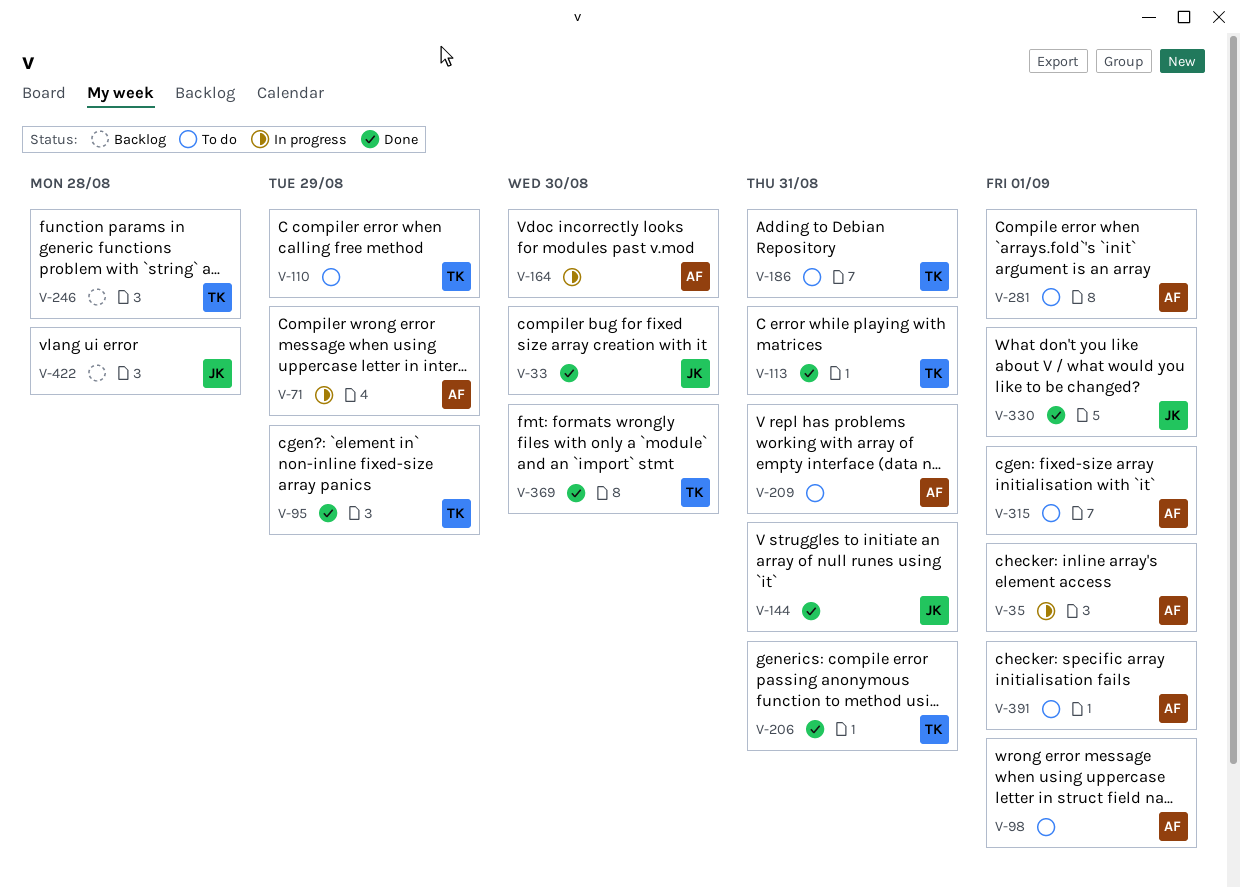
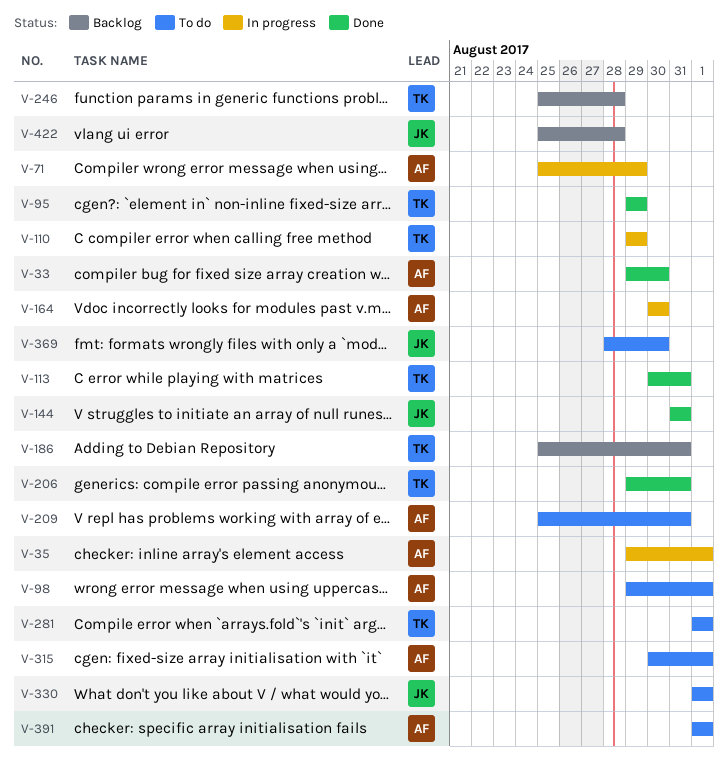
V-33, owner: JK -> AF
V-110, status: To do -> In progress
V-186, status: To do -> Backlog
V-281, owner: AF -> TK
V-330, status: Done -> To do
V-369, status: Done -> To do
V-369, owner: TK -> JK

